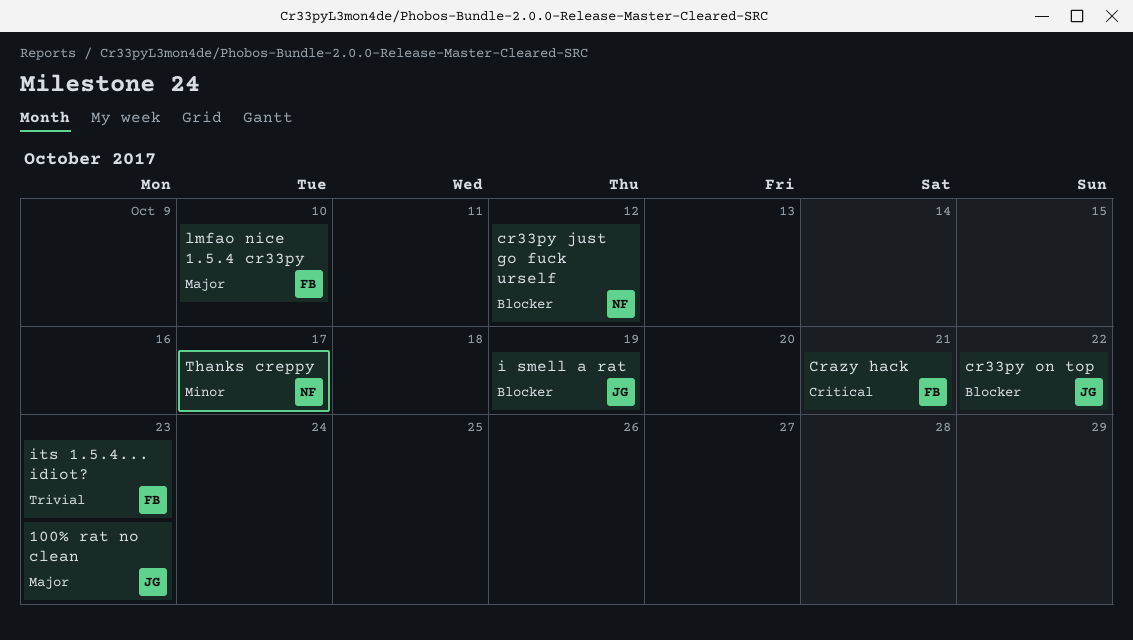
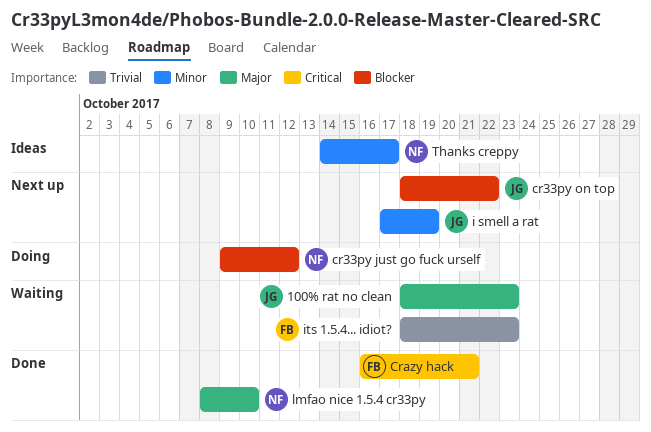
i smell a rat, priority: Blocker -> Minor
lmfao nice 1.5.4 cr33py, owner: FB -> NF

